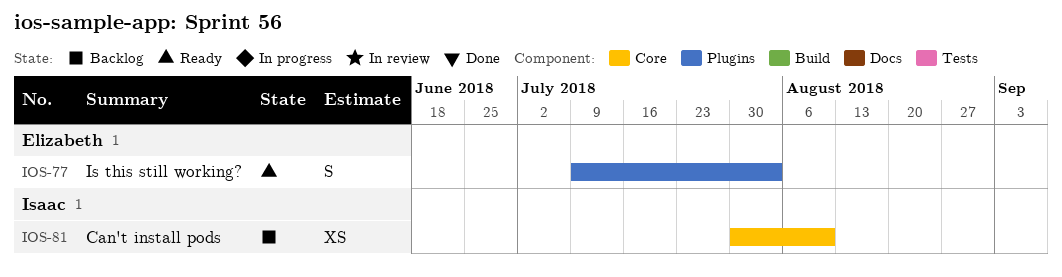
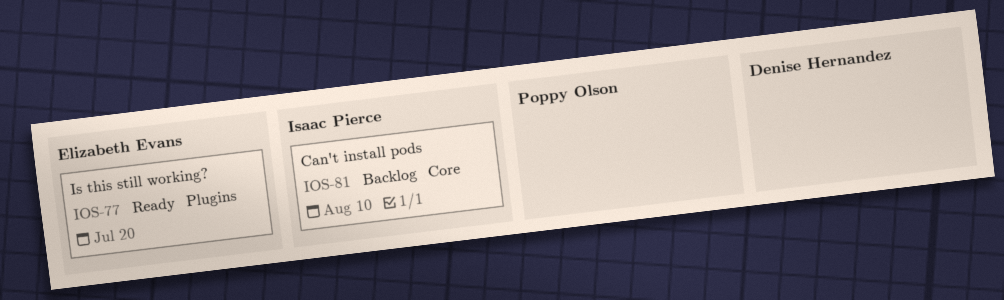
IOS-77, due: Aug 3 -> Jul 20

